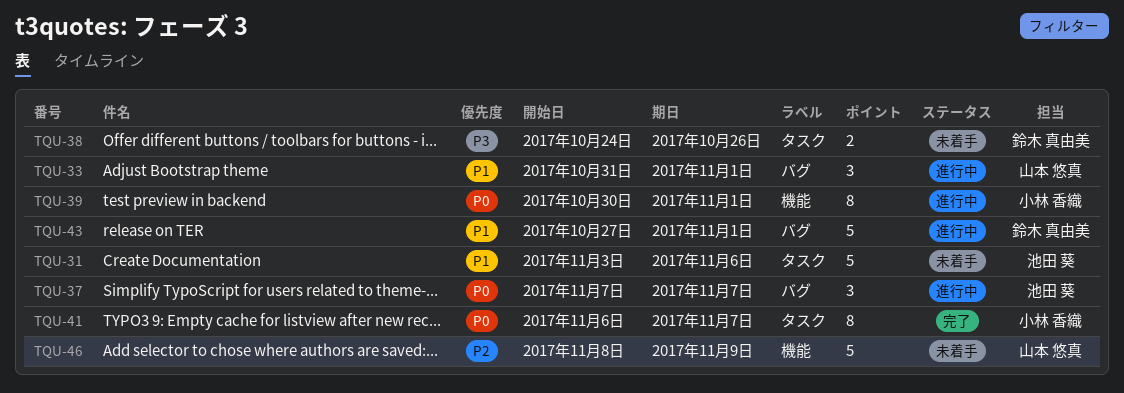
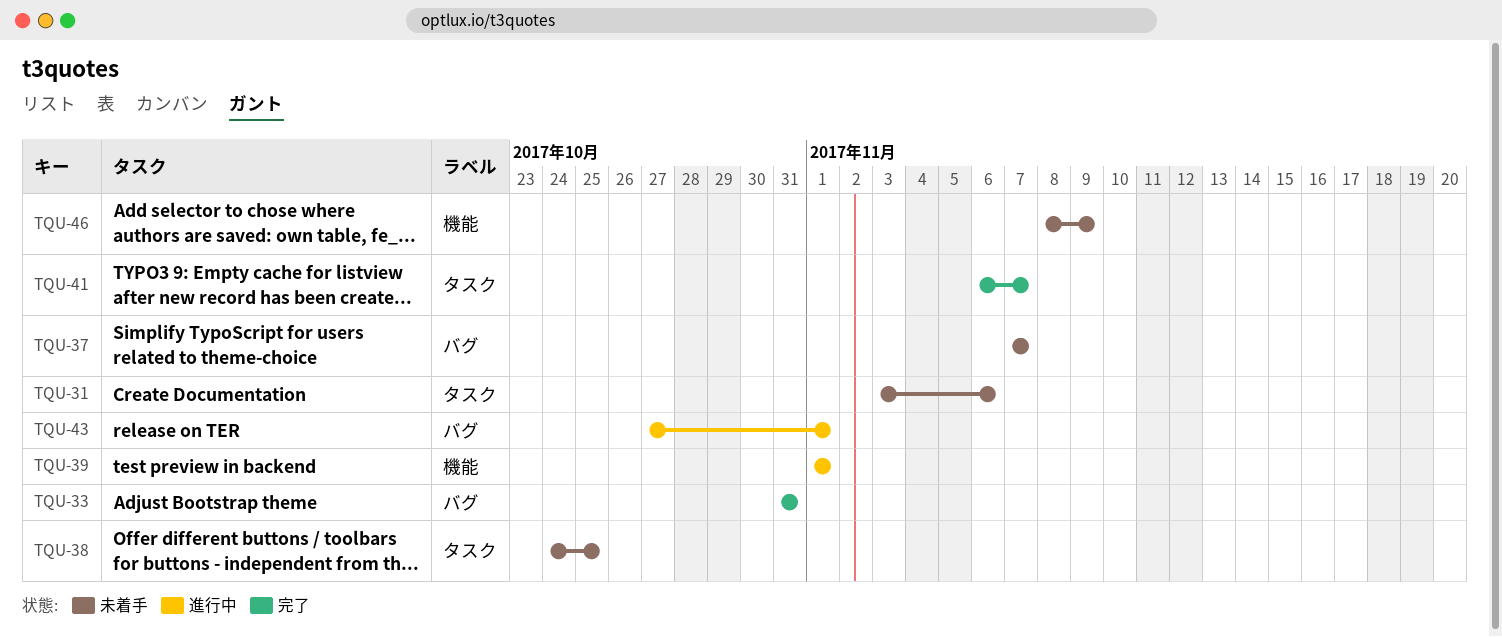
TQU-33, status: 進行中 -> 完了
TQU-33, due: Nov 1 -> Oct 31
TQU-37, status: 進行中 -> 未着手
TQU-38, due: Oct 26 -> Oct 25
TQU-39, start: Oct 30 -> Nov 1

